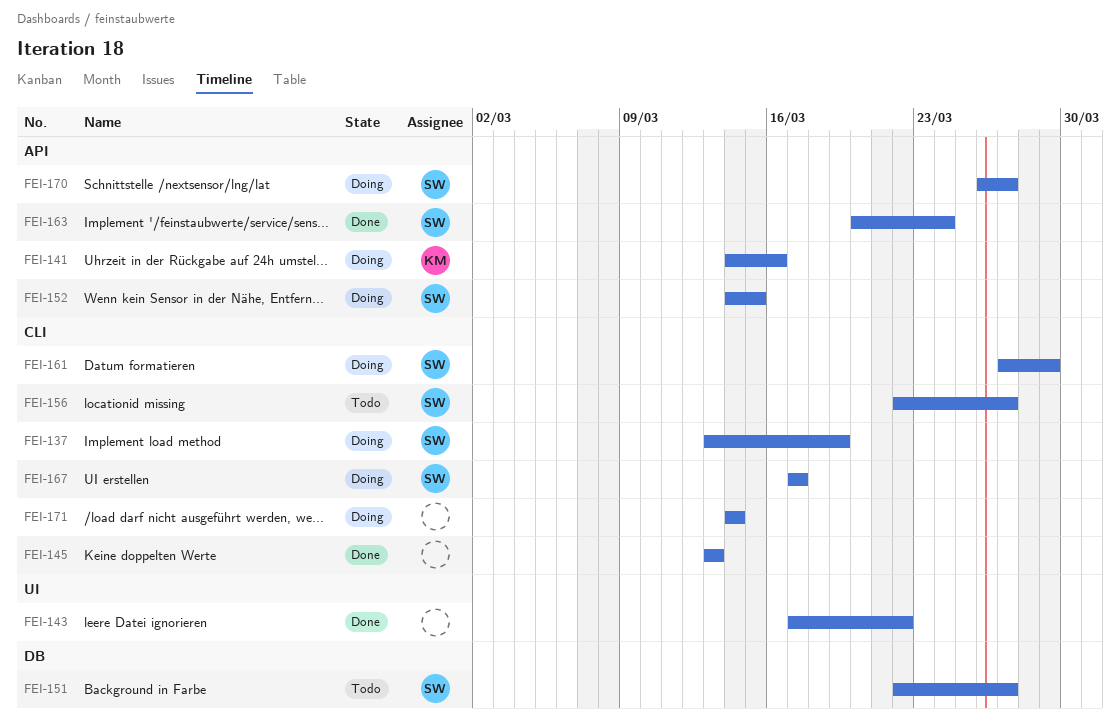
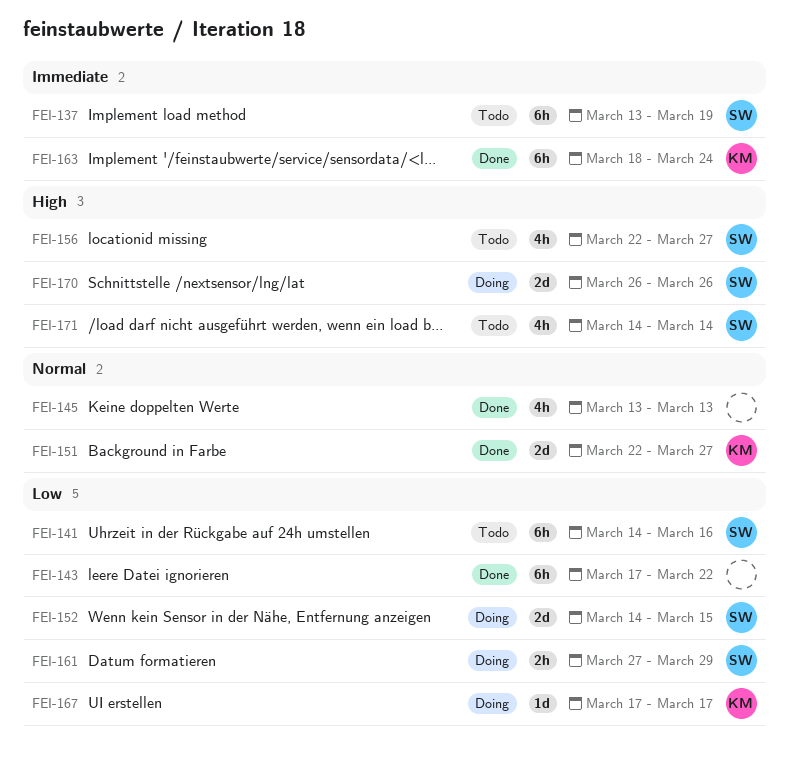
FEI-137, status: Doing -> Todo
FEI-141, status: Doing -> Todo
FEI-141, owner: KM -> SW
FEI-151, status: Todo -> Done
FEI-151, owner: SW -> KM
FEI-163, owner: SW -> KM
FEI-163, start: Mar 20 -> Mar 18
FEI-167, owner: SW -> KM
FEI-170, due: Mar 27 -> Mar 26
FEI-171, status: Doing -> Todo
FEI-171, owner: none -> SW

